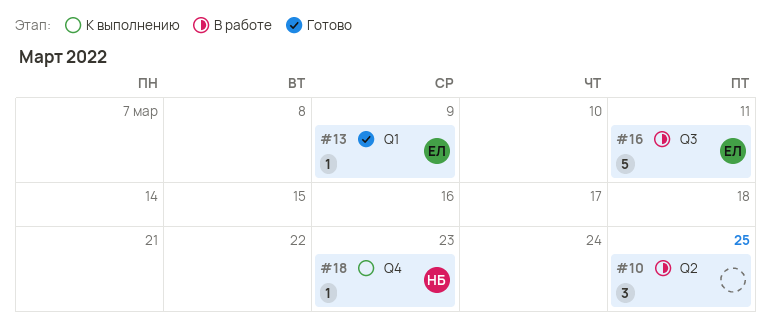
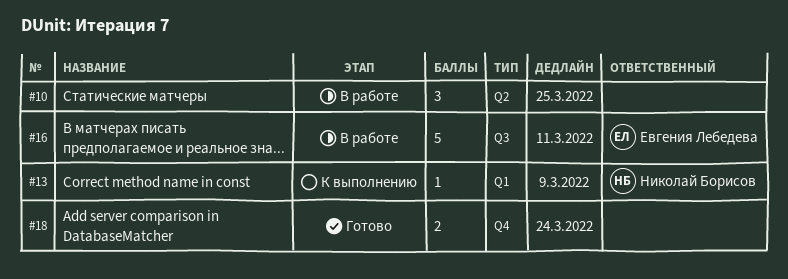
#13, status: Готово -> К выполнению
#13, owner: Евгения Лебедева -> Николай Борисов
#18, status: К выполнению -> Готово
#18, owner: Николай Борисов -> none
#18, estimate: 1 -> 2
#18, due: Mar 23 -> Mar 24

